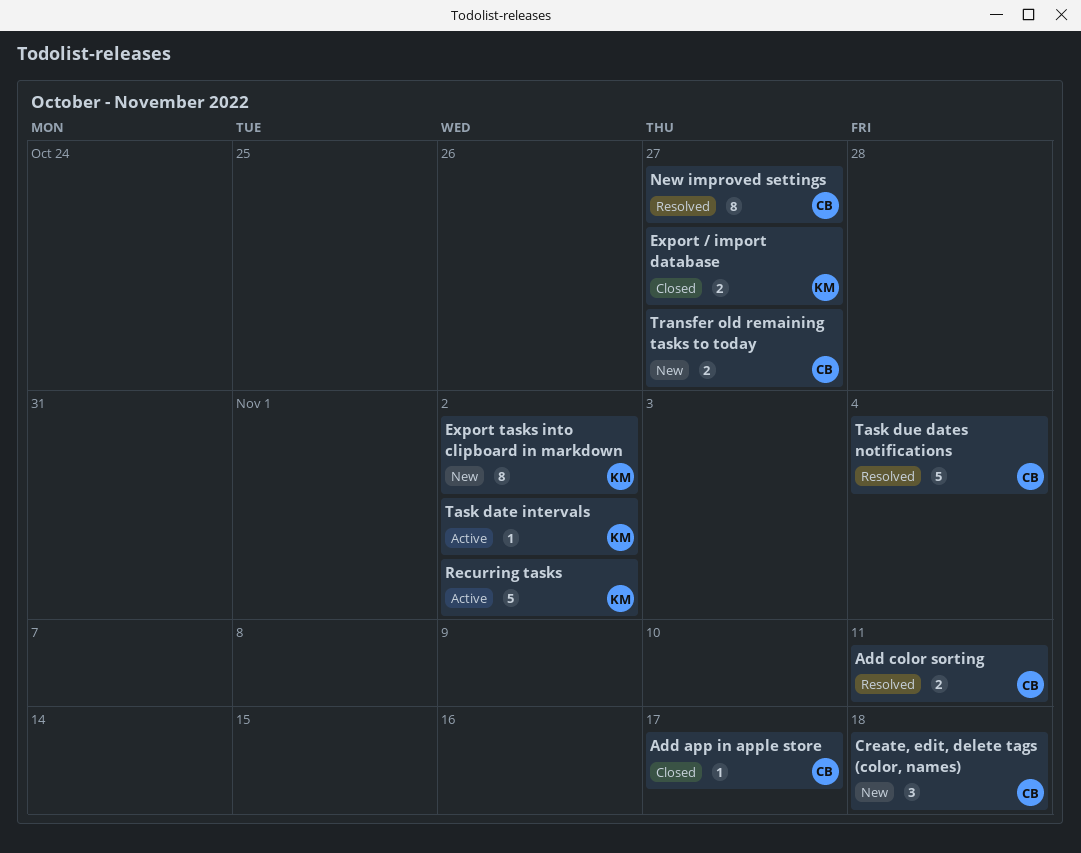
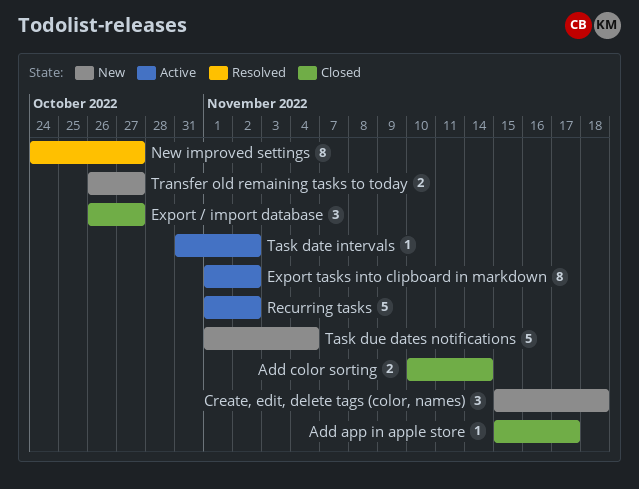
Add color sorting, status: Resolved -> Closed
Add color sorting, due: Nov 11 -> Nov 14
Export / import database, estimate: 2 -> 3
Export tasks into clipboard in markdown, status: New -> Active
Task due dates notifications, status: Resolved -> New

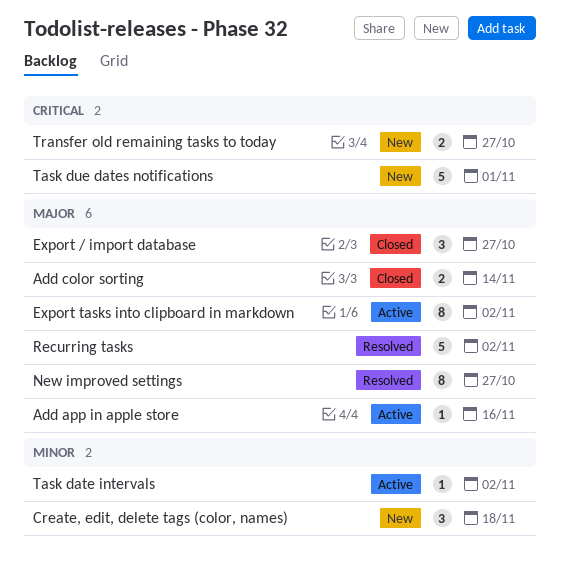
Add app in apple store, status: Closed -> Active
Add app in apple store, due: Nov 17 -> Nov 16
Recurring tasks, status: Active -> Resolved
Task due dates notifications, due: Nov 4 -> Nov 1

